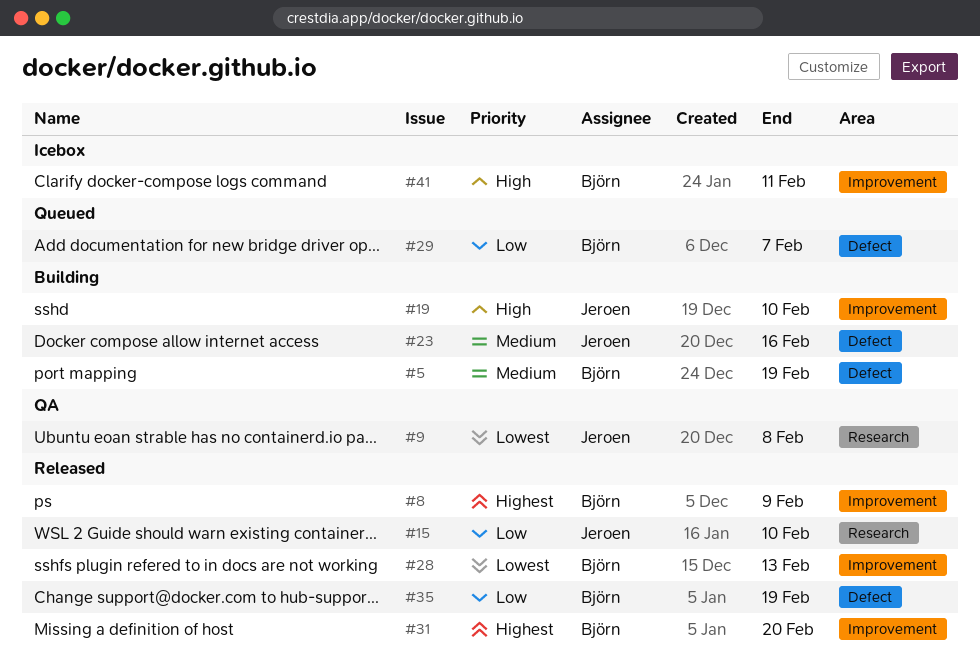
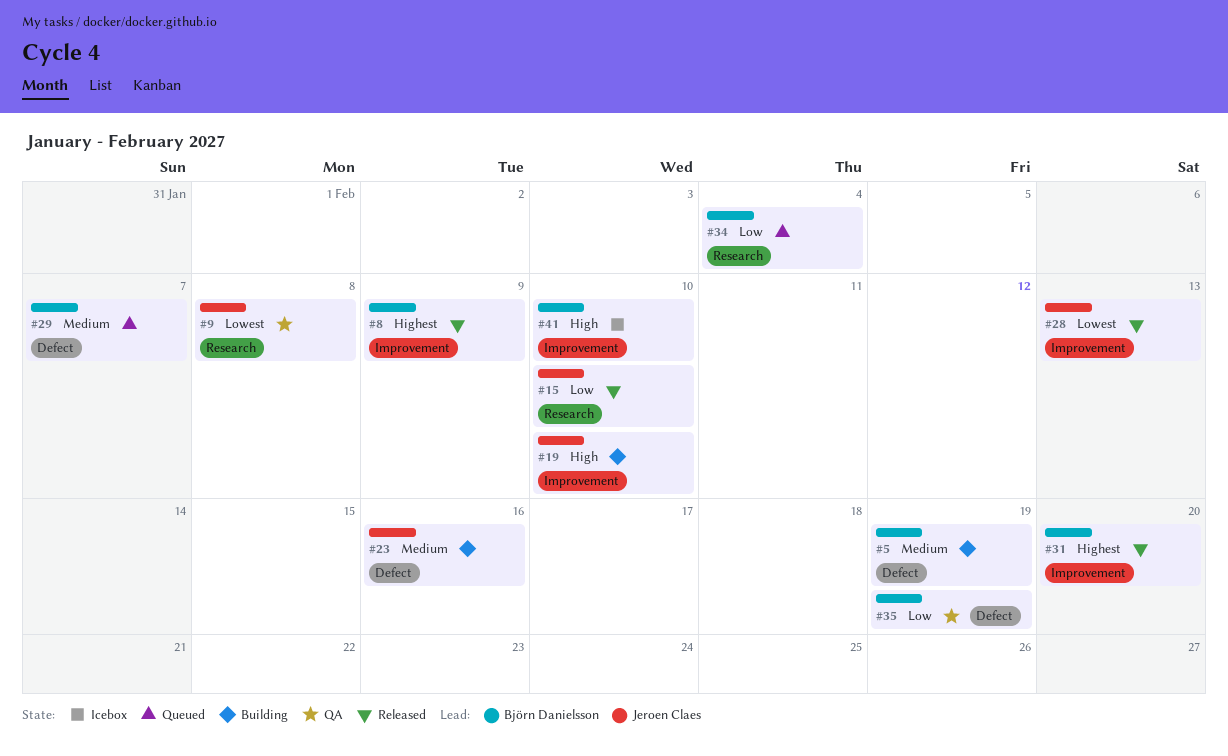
#28, owner: Björn Danielsson -> Jeroen Claes
#29, priority: Low -> Medium
#34: none -> present
#35, status: Released -> QA
#41, due: Feb 11 -> Feb 10

